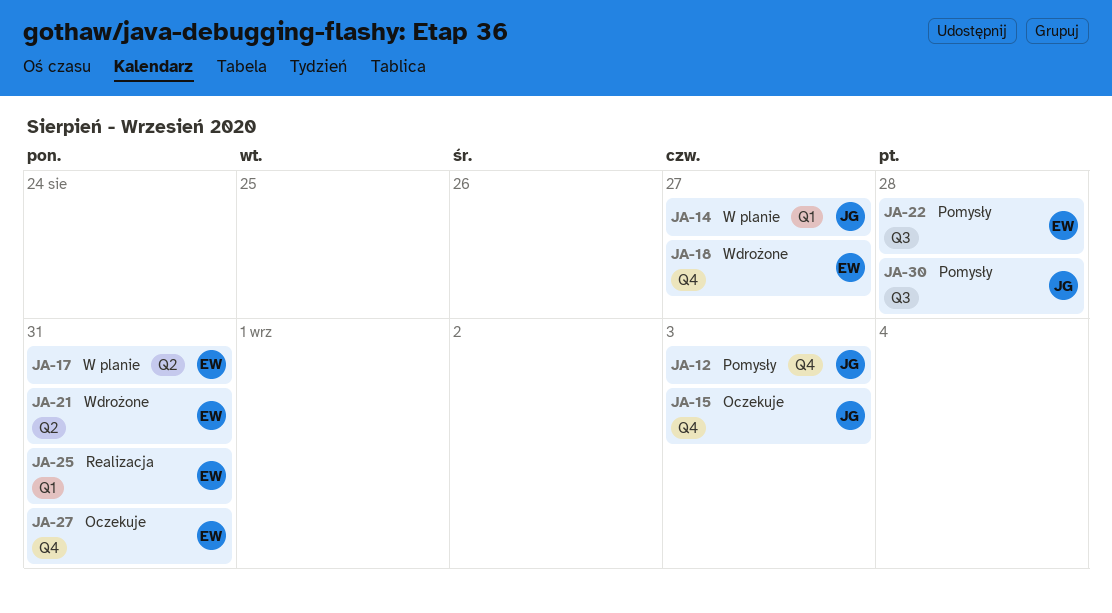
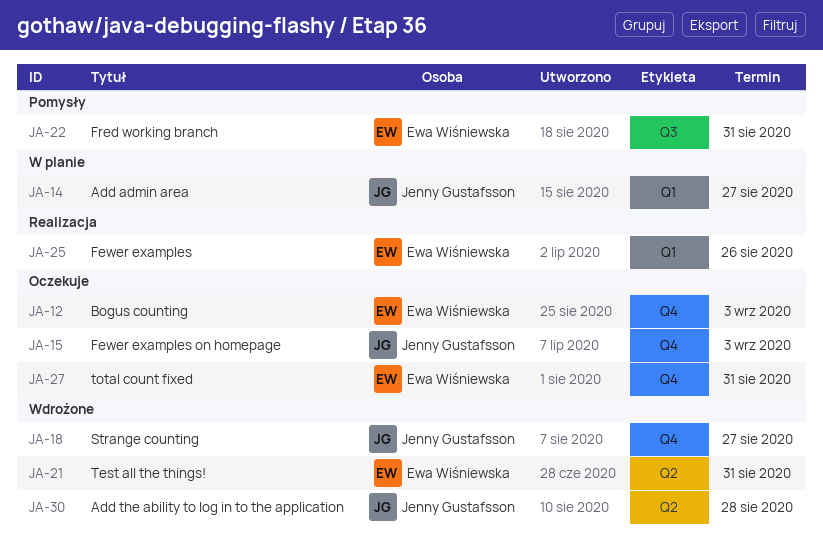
JA-12, status: Pomysły -> Oczekuje
JA-12, owner: Jenny Gustafsson -> Ewa Wiśniewska
JA-17: present -> none
JA-18, owner: Ewa Wiśniewska -> Jenny Gustafsson
JA-22, due: Aug 28 -> Aug 31
JA-25, due: Aug 31 -> Aug 26
JA-30, status: Pomysły -> Wdrożone
JA-30, label: Q3 -> Q2

